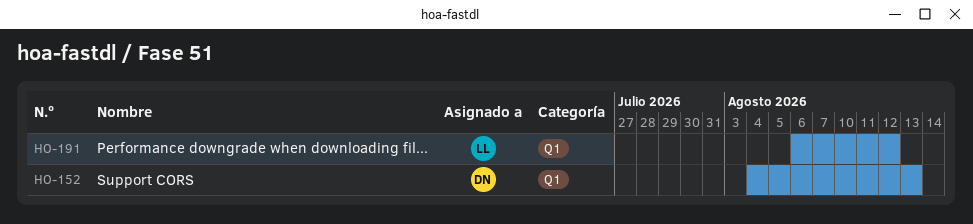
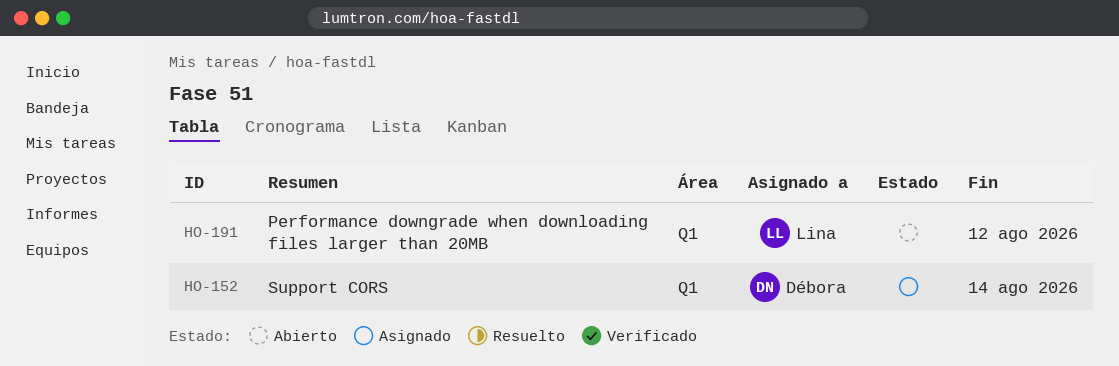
HO-152, due: Aug 13 -> Aug 14

